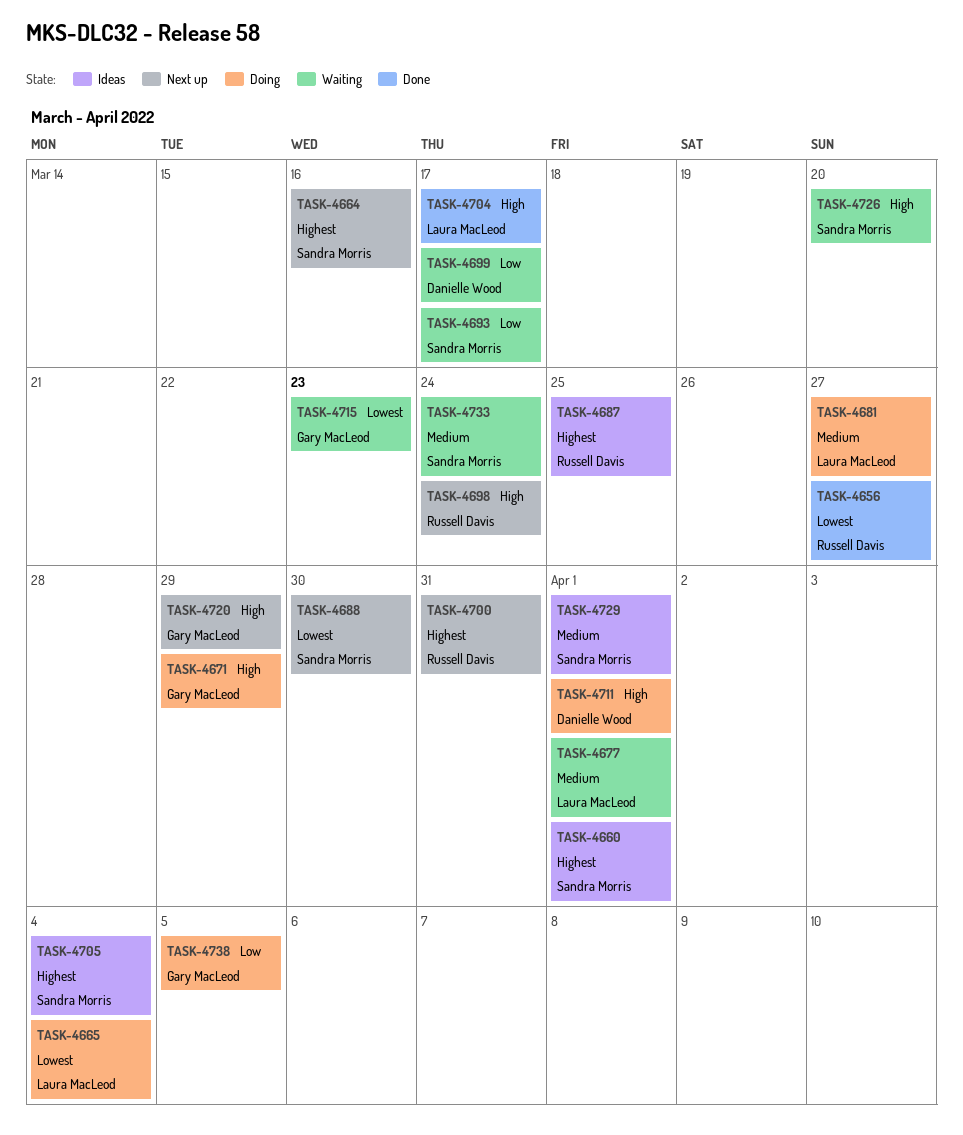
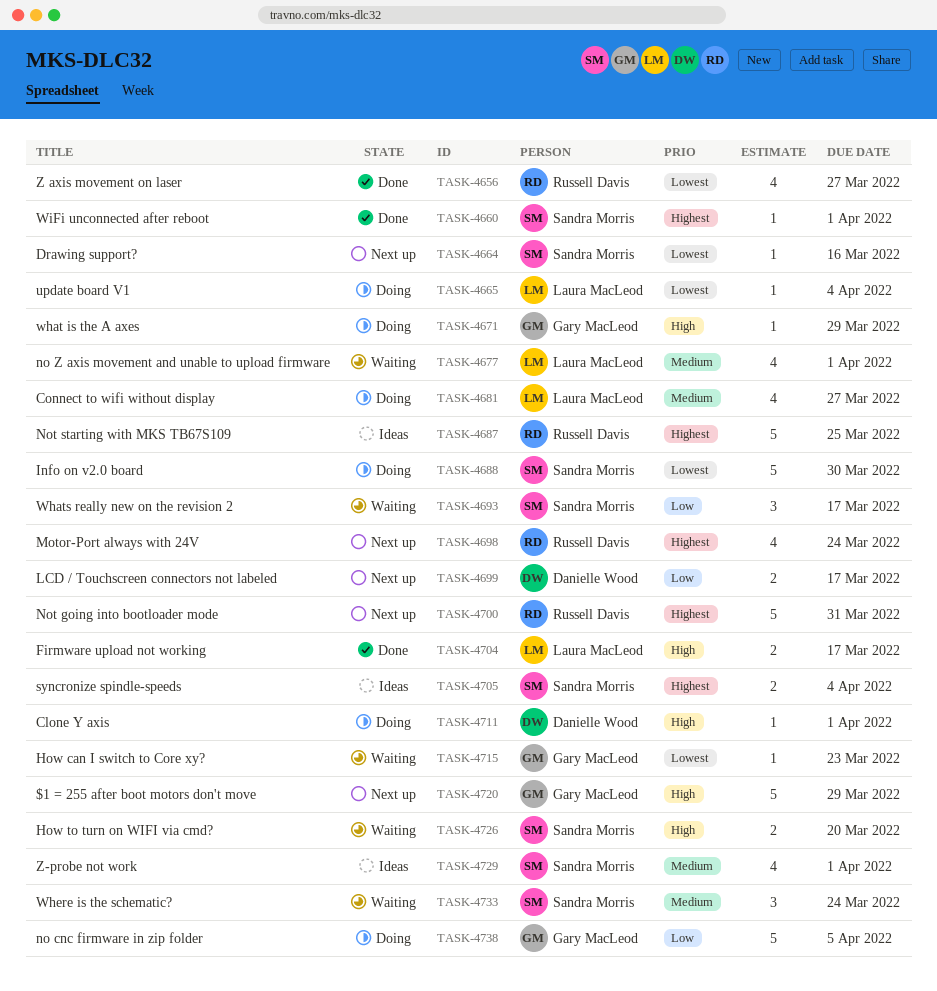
TASK-4660, status: Ideas -> Done
TASK-4664, priority: Highest -> Lowest
TASK-4688, status: Next up -> Doing
TASK-4698, priority: High -> Highest
TASK-4699, status: Waiting -> Next up

